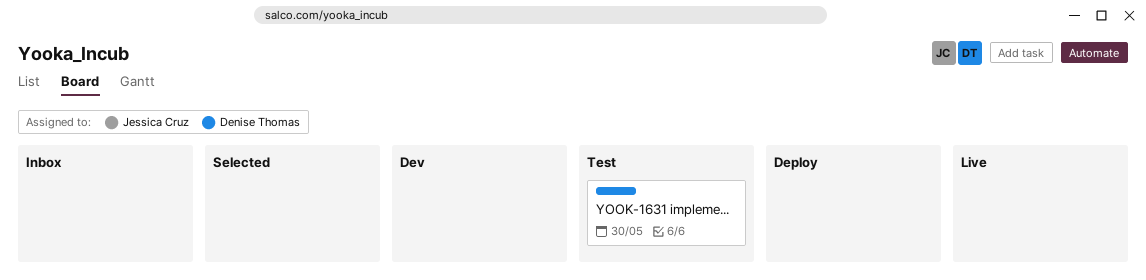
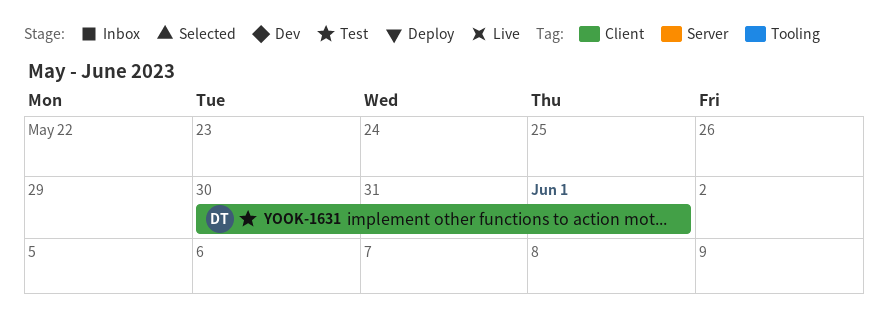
YOOK-1631, due: May 30 -> Jun 1

